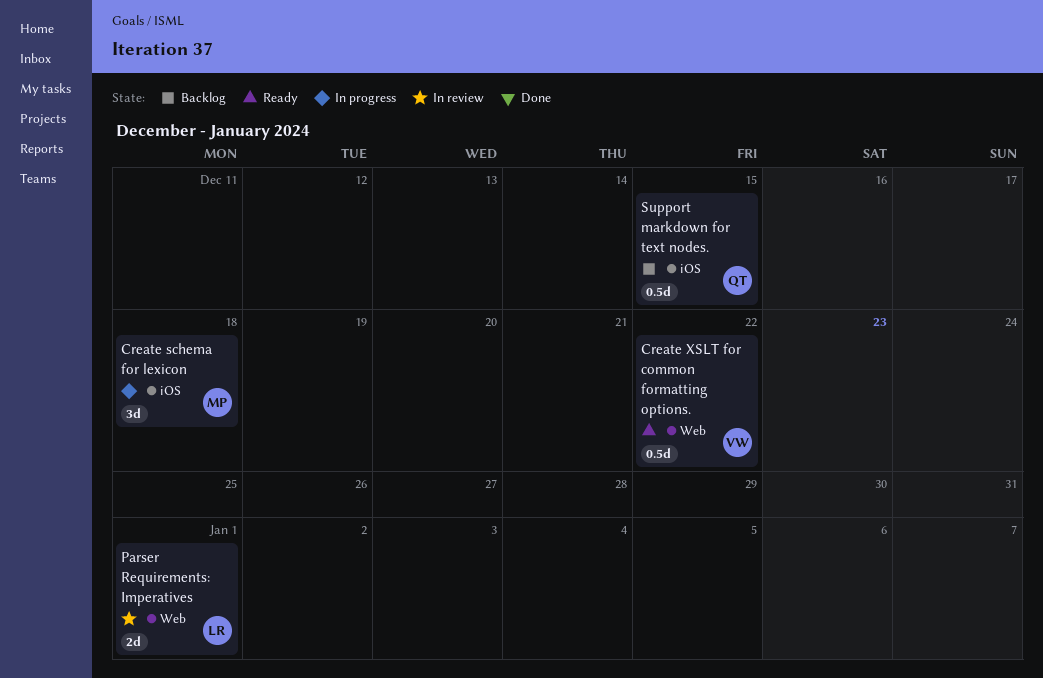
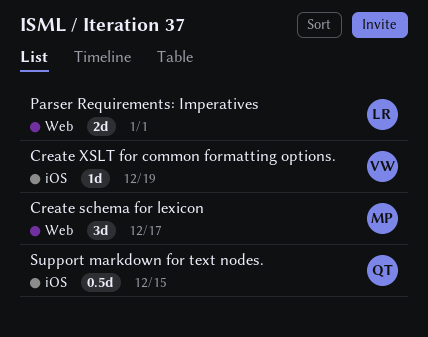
Create schema for lexicon, label: iOS -> Web
Create schema for lexicon, due: Dec 18 -> Dec 17
Create XSLT for common formatting options., label: Web -> iOS
Create XSLT for common formatting options., estimate: 0.5d -> 1d
Create XSLT for common formatting options., due: Dec 22 -> Dec 19

